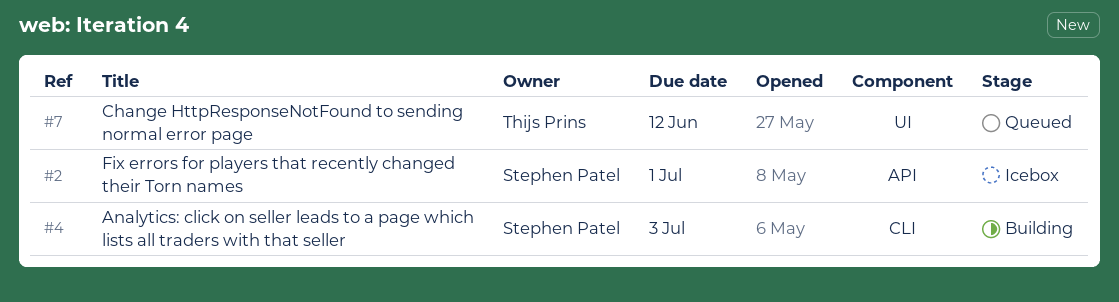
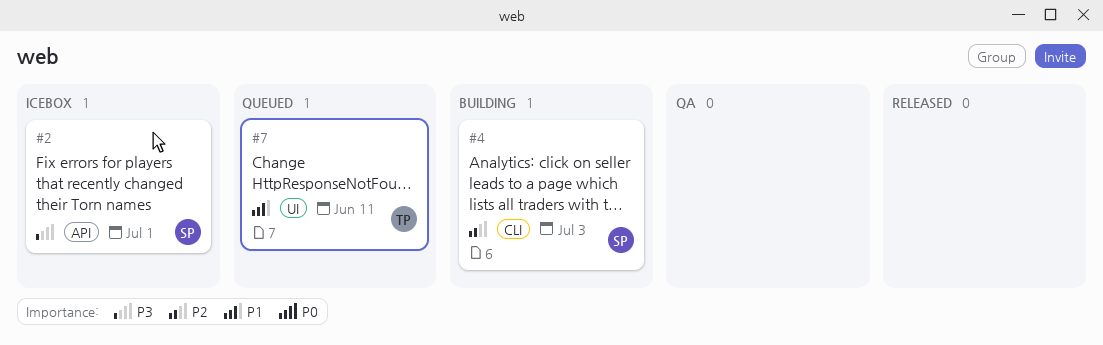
#7, due: Jun 12 -> Jun 11

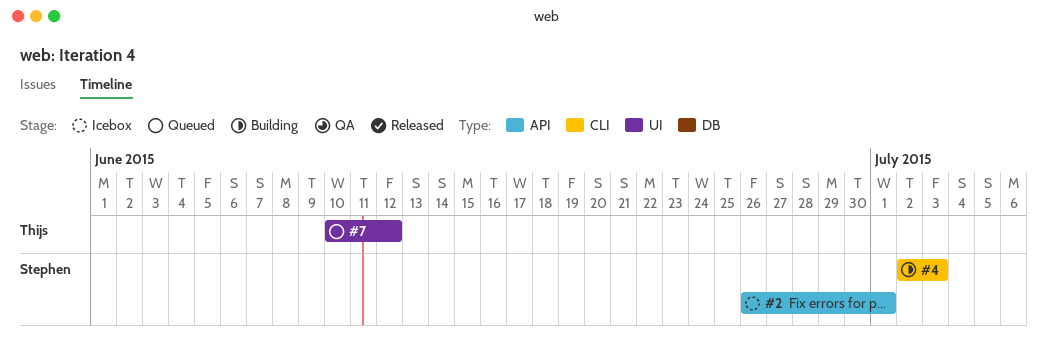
#7, due: Jun 11 -> Jun 12

